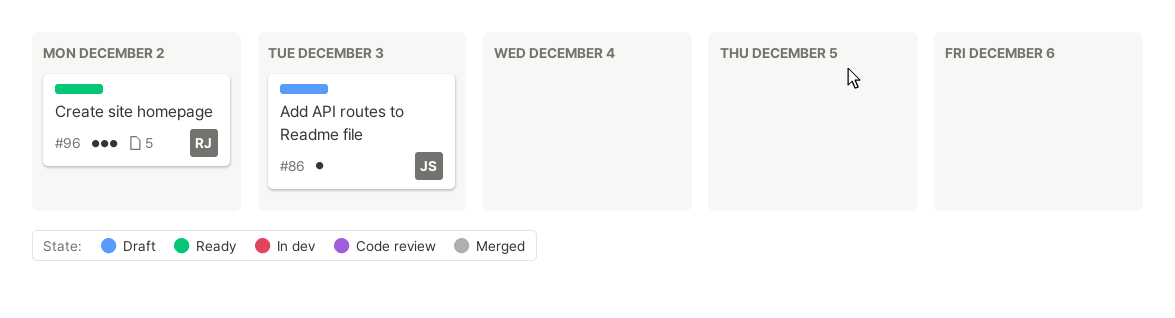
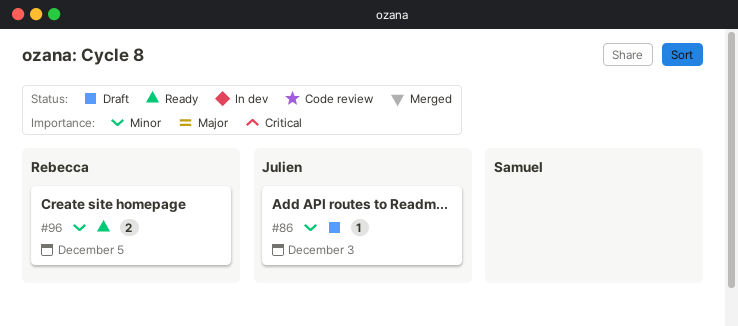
#96, estimate: 3 -> 2
#96, due: Dec 2 -> Dec 5

